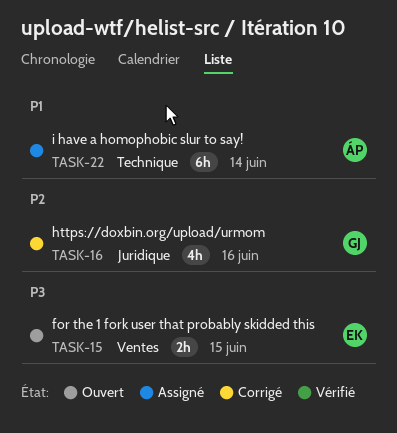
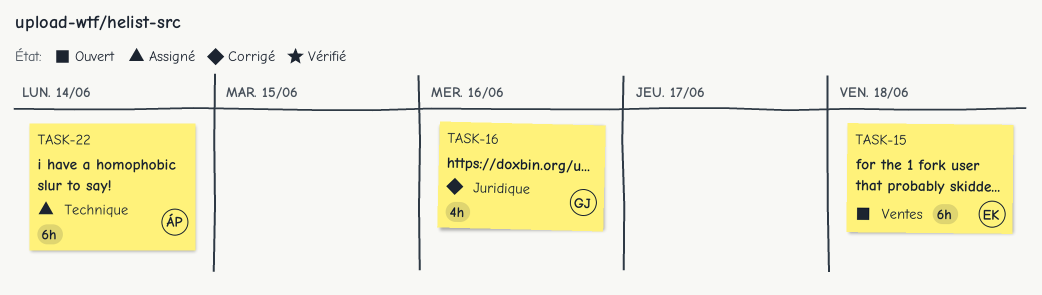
TASK-15, estimate: 2h -> 6h
TASK-15, due: Jun 15 -> Jun 18

